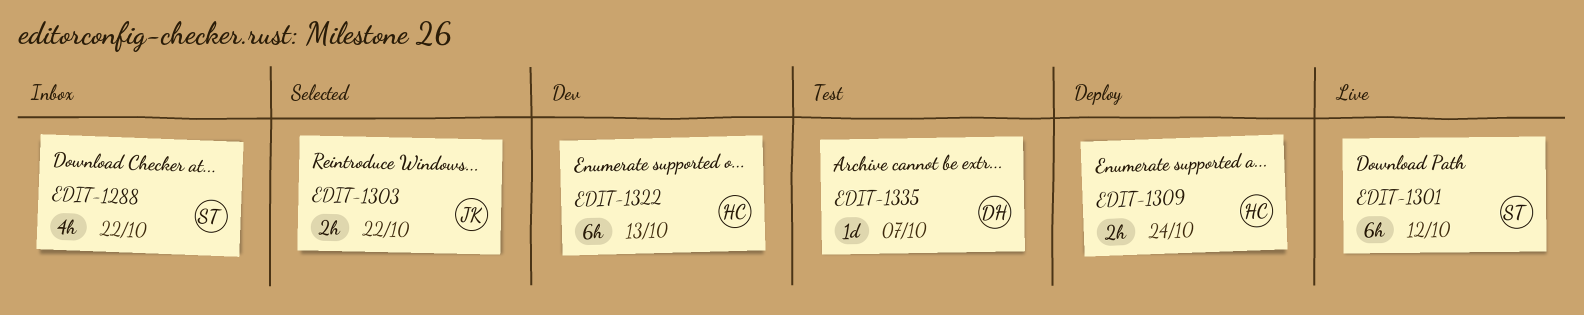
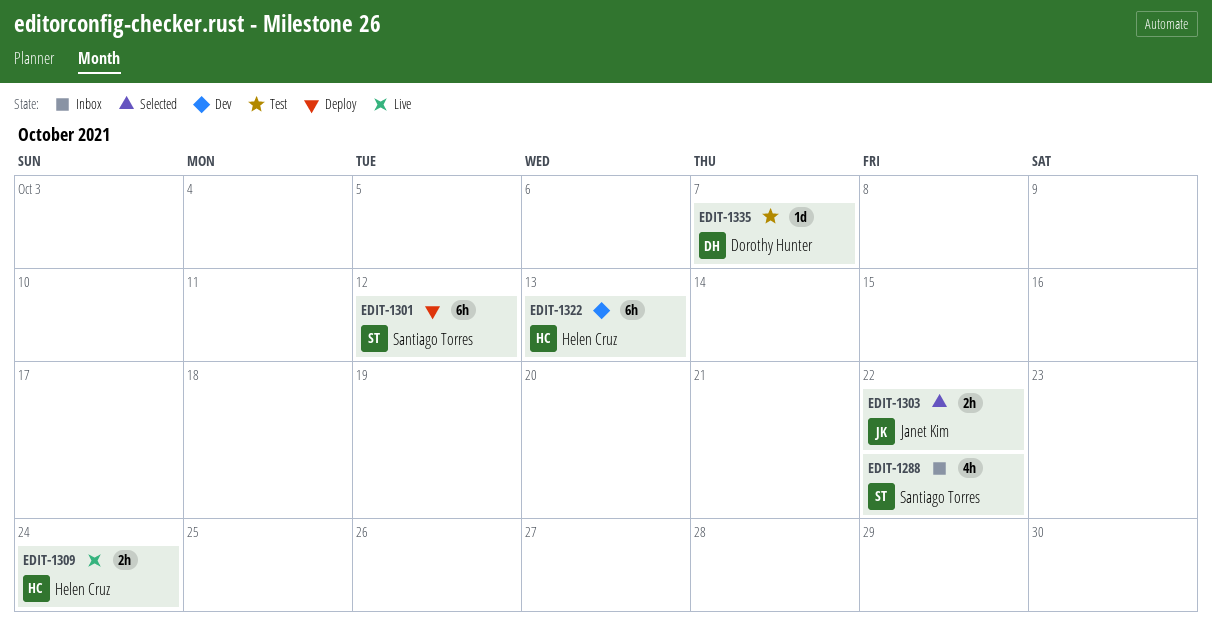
EDIT-1301, status: Live -> Deploy
EDIT-1309, status: Deploy -> Live

